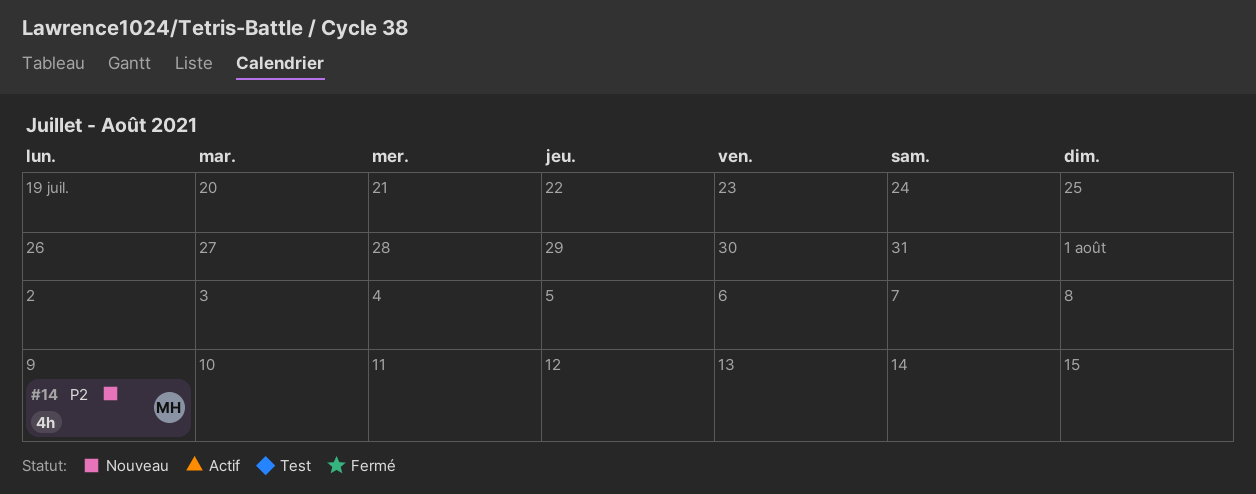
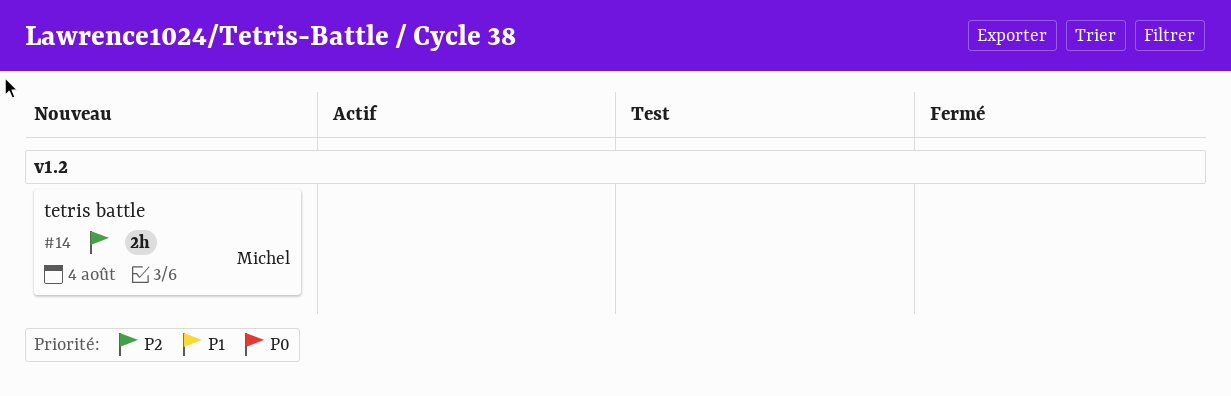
#14, estimate: 4h -> 2h
#14, due: Aug 9 -> Aug 4

